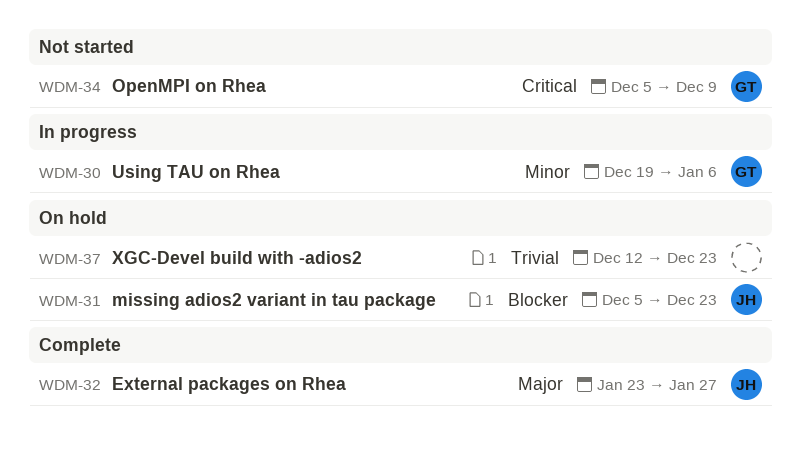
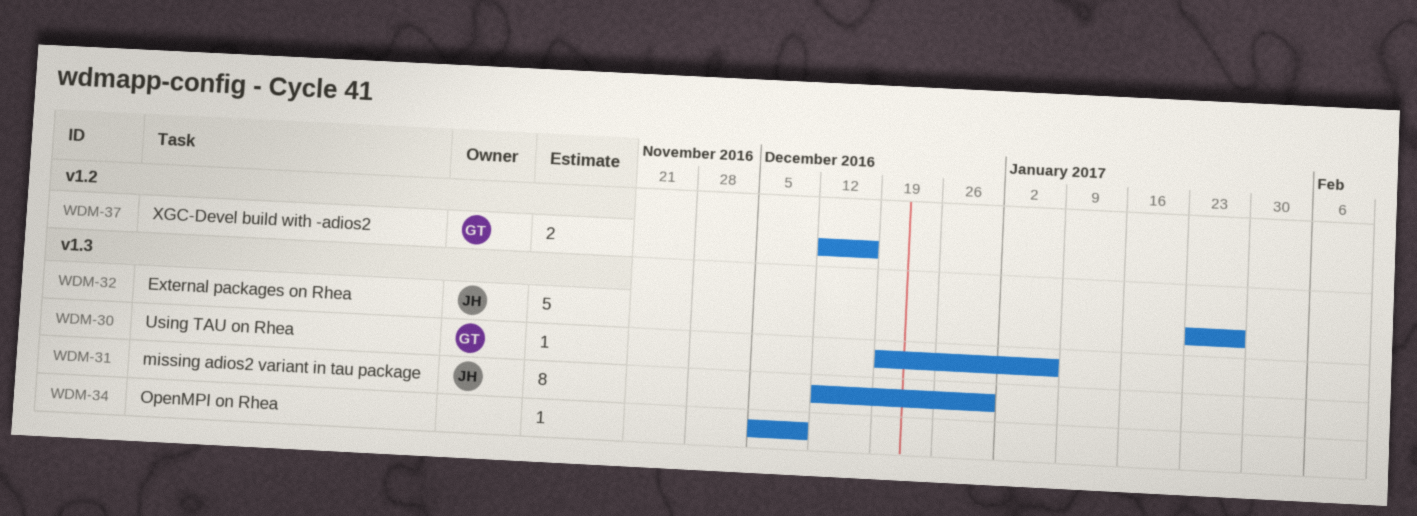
WDM-31, start: Dec 5 -> Dec 12
WDM-31, due: Dec 23 -> Dec 30
WDM-34, owner: GT -> none
WDM-37, owner: none -> GT
WDM-37, due: Dec 23 -> Dec 16

